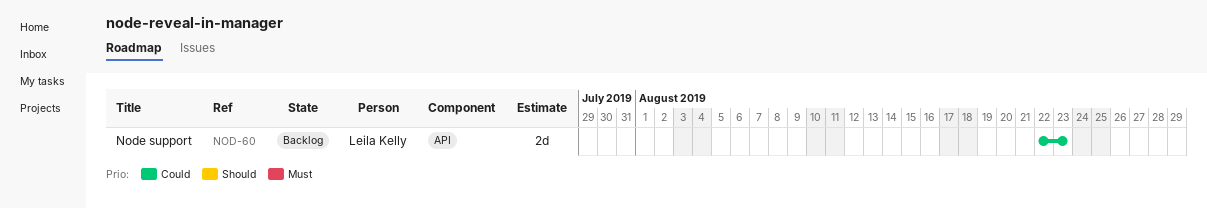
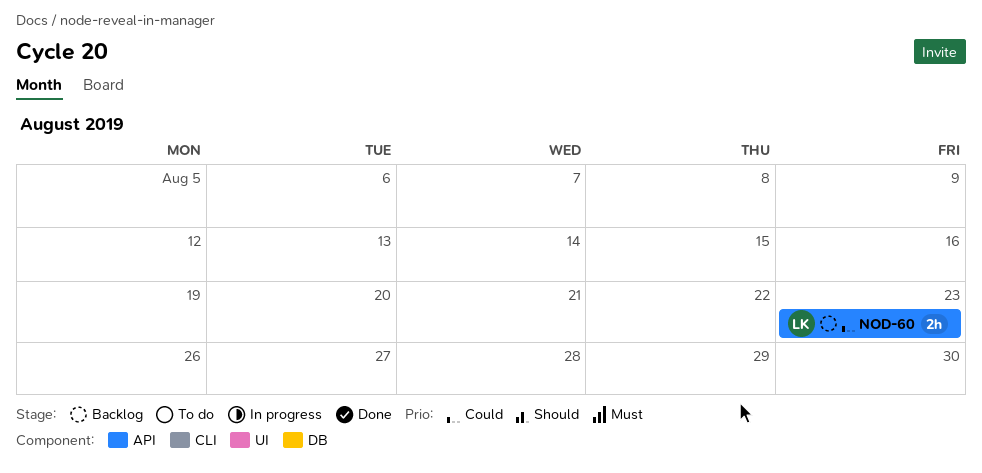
NOD-60, estimate: 2d -> 2h
NOD-60, start: Aug 22 -> Aug 23

